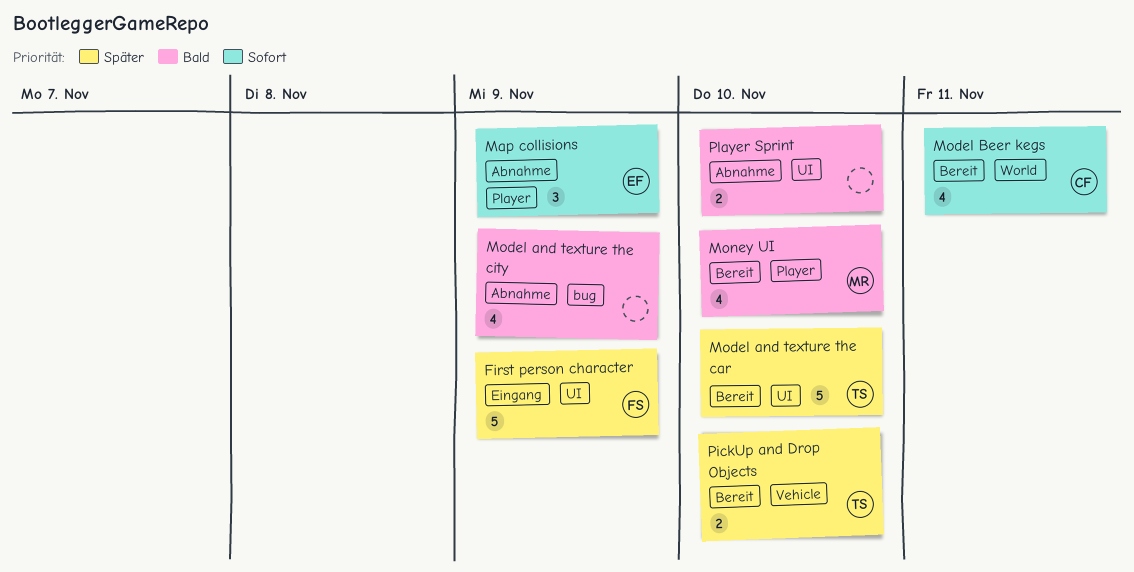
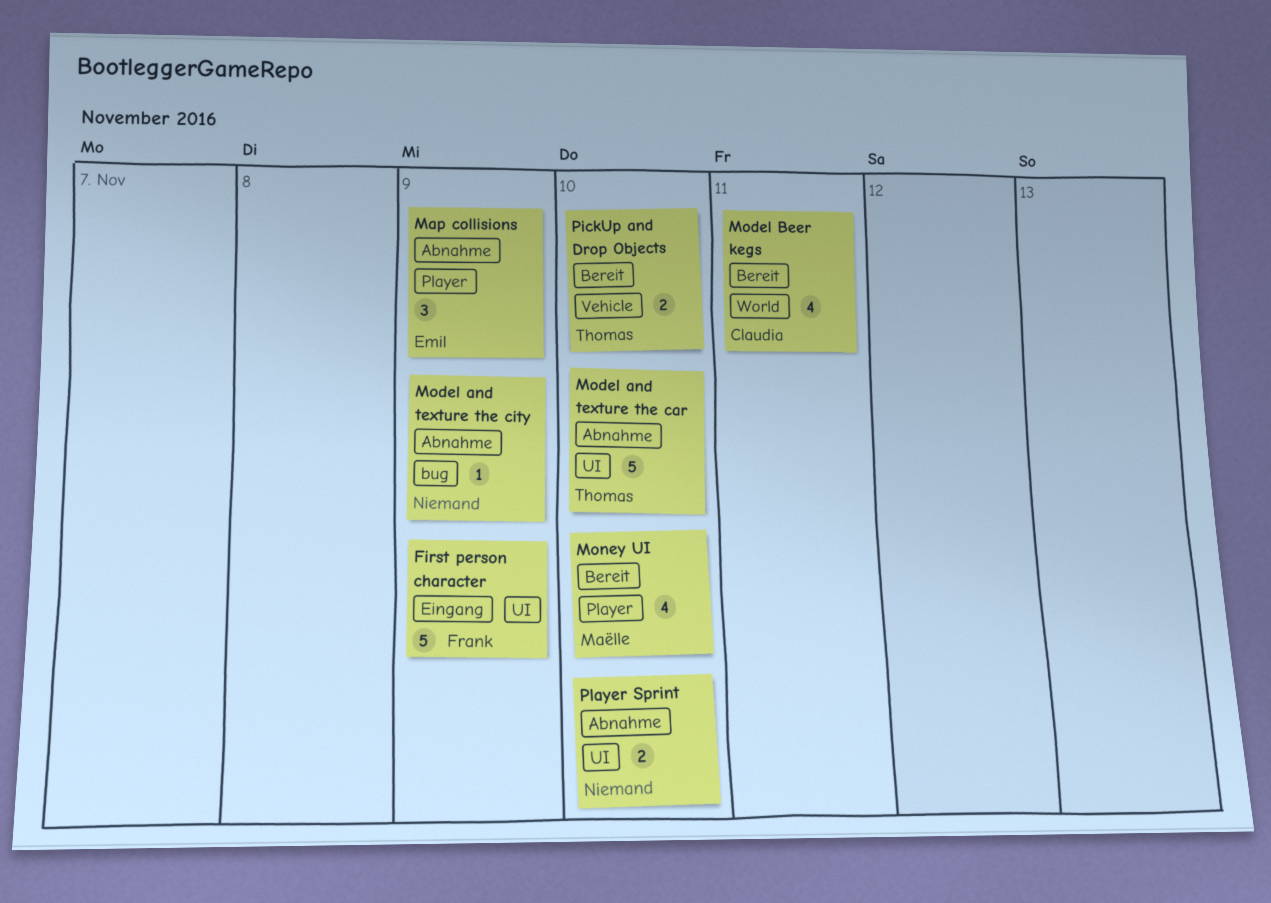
Model and texture the car, status: Bereit -> Abnahme
Model and texture the city, estimate: 4 -> 1

